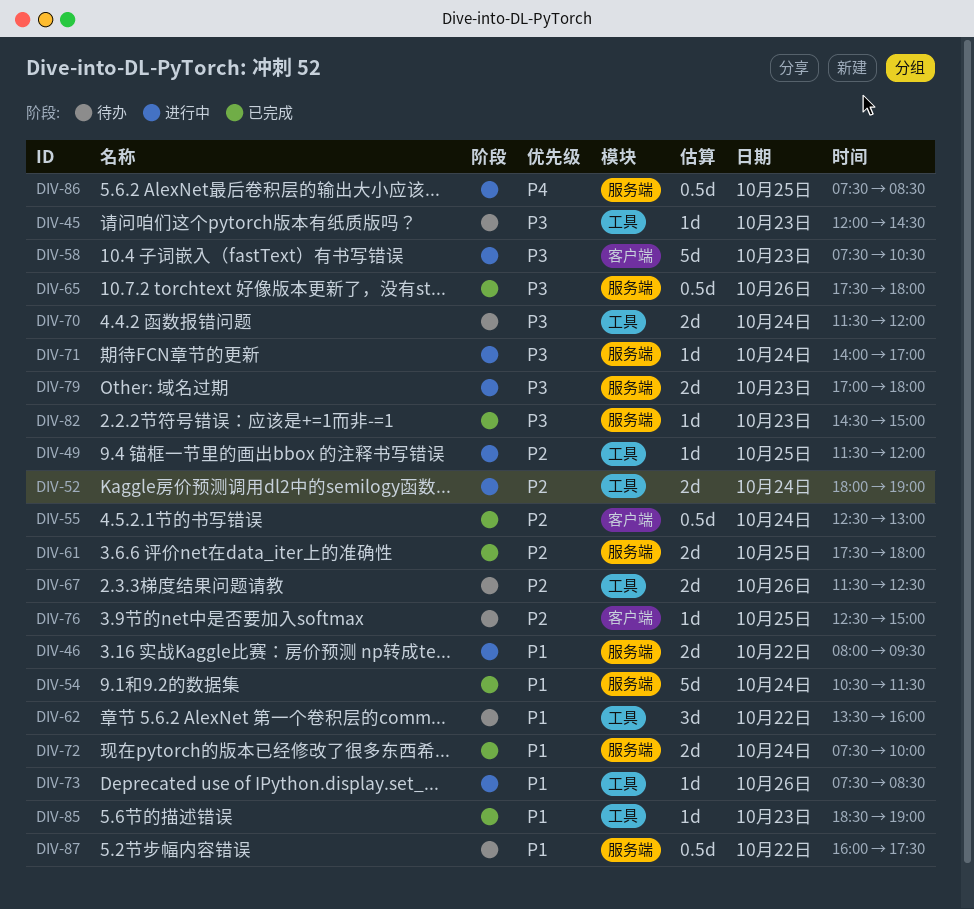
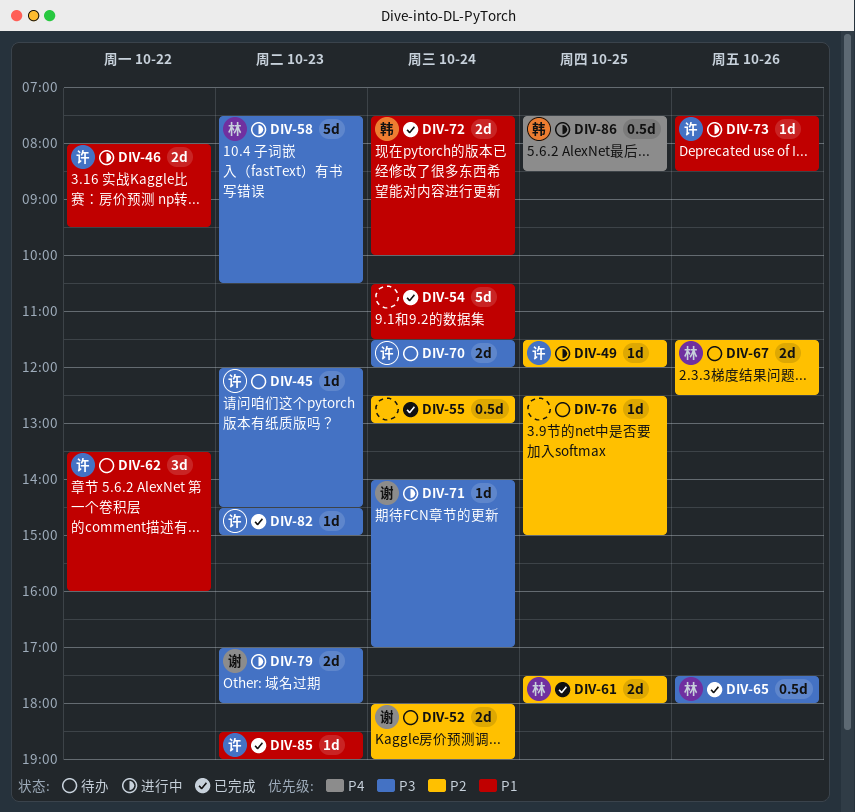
DIV-52, status: 进行中 -> 待办
DIV-87: present -> none

